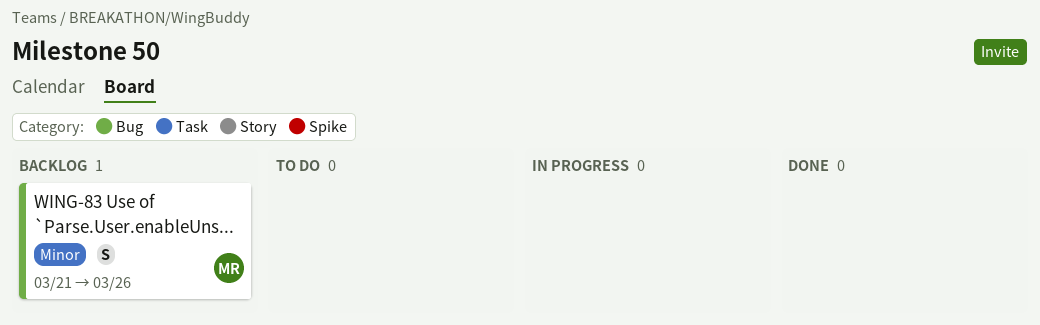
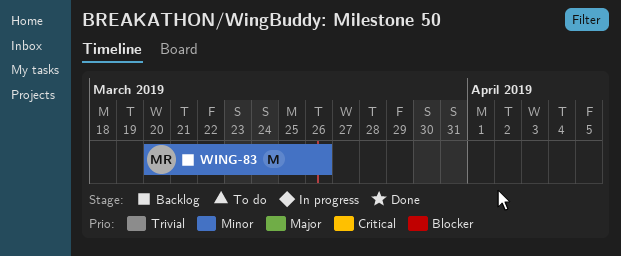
WING-83, estimate: S -> M
WING-83, start: Mar 21 -> Mar 20

